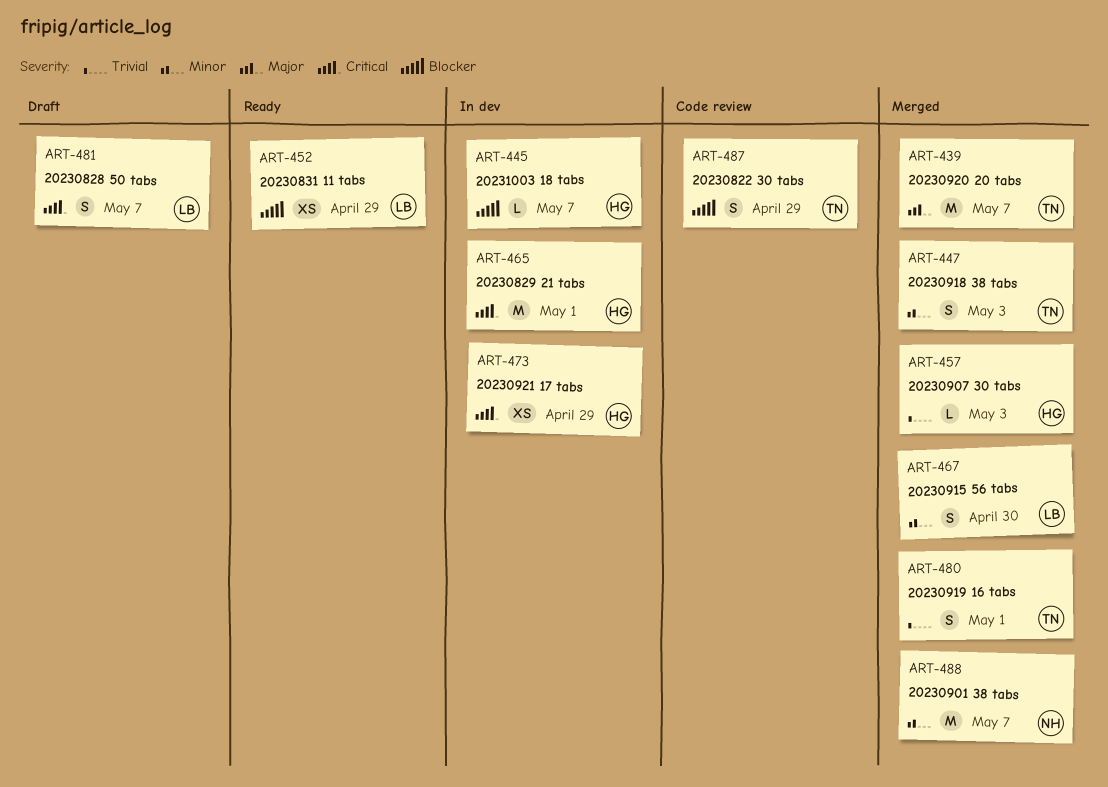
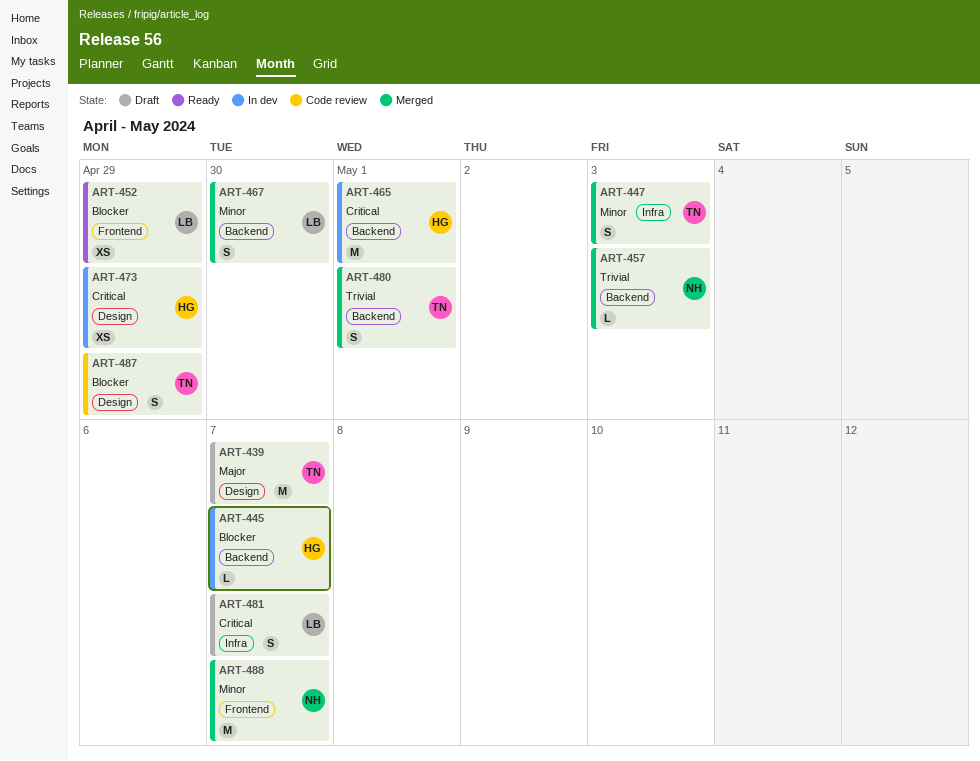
ART-439, status: Merged -> Draft
ART-457, owner: HG -> NH

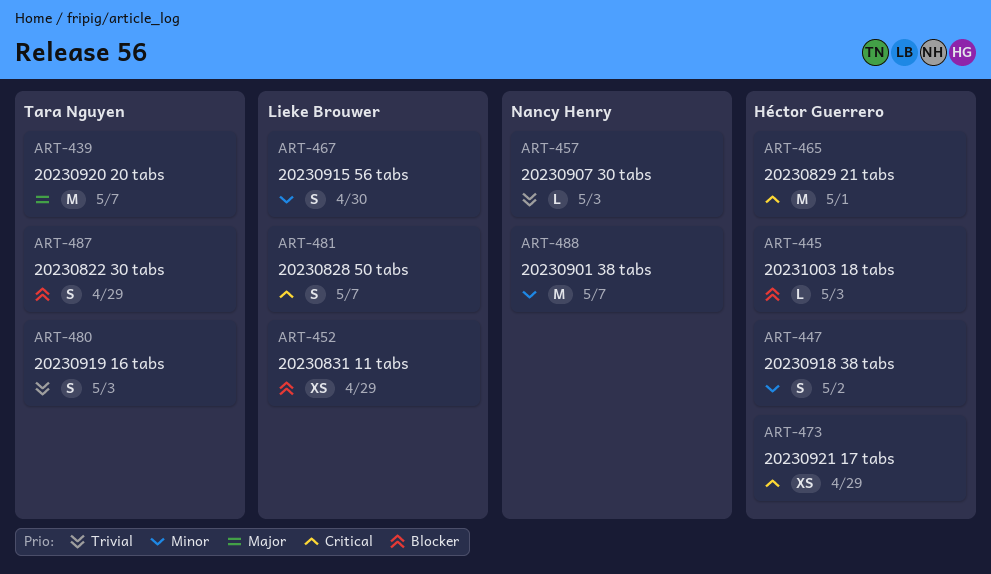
ART-445, due: May 7 -> May 3
ART-447, owner: Tara Nguyen -> Héctor Guerrero
ART-447, due: May 3 -> May 2
ART-480, due: May 1 -> May 3

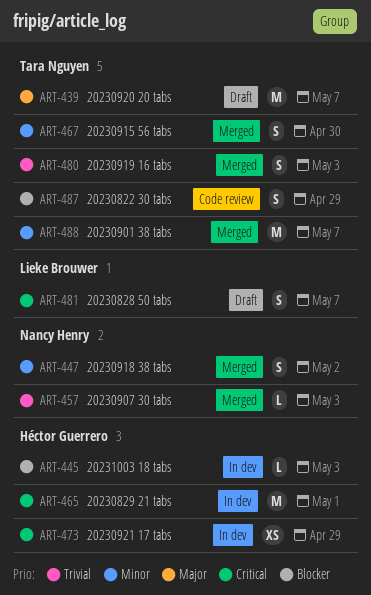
ART-447, owner: Héctor Guerrero -> Nancy Henry
ART-452: present -> none
ART-467, owner: Lieke Brouwer -> Tara Nguyen
ART-488, owner: Nancy Henry -> Tara Nguyen

